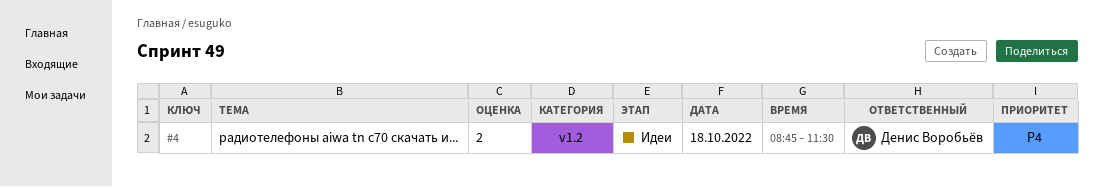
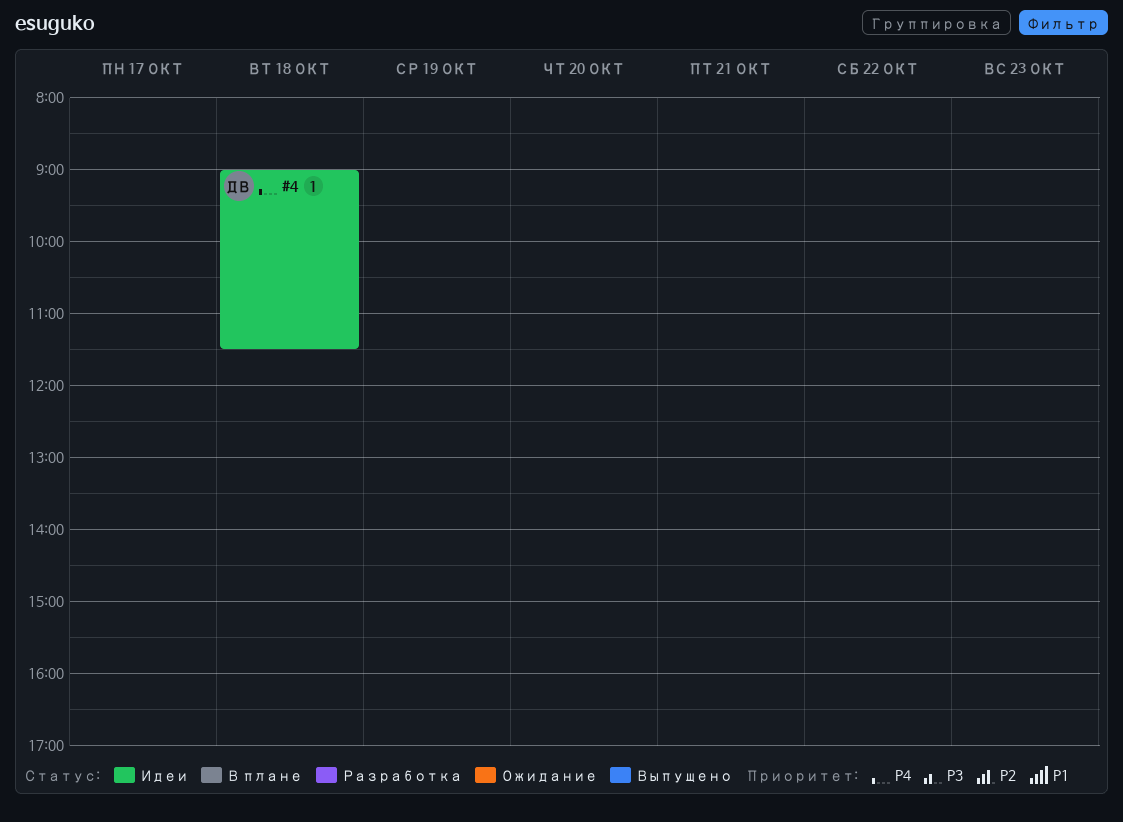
#4, estimate: 2 -> 1
#4, begins: 08:45 -> 09:00

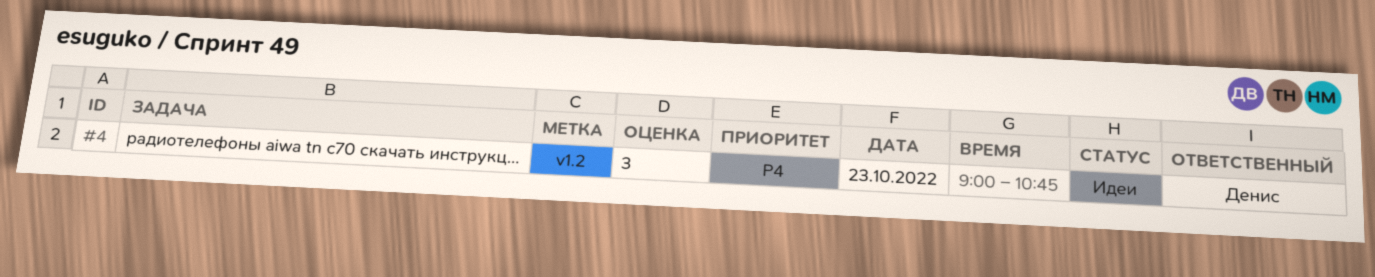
#4, estimate: 1 -> 3
#4, day: Oct 18 -> Oct 23
#4, ends: 11:30 -> 10:45

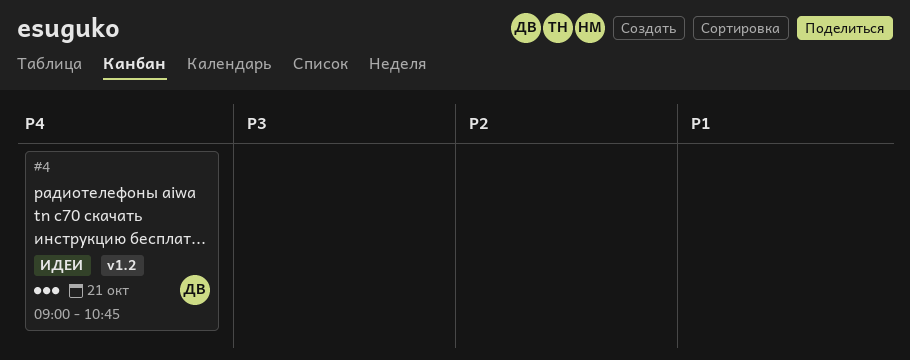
#4, day: Oct 23 -> Oct 21

